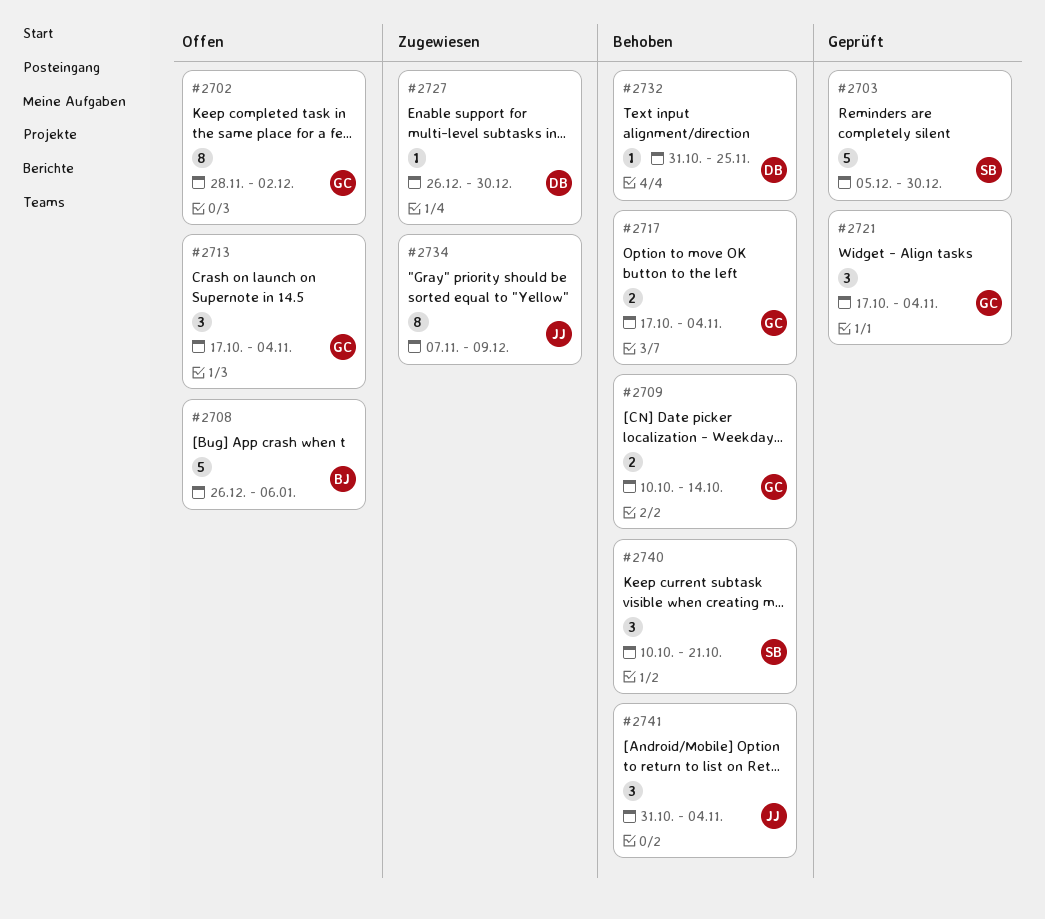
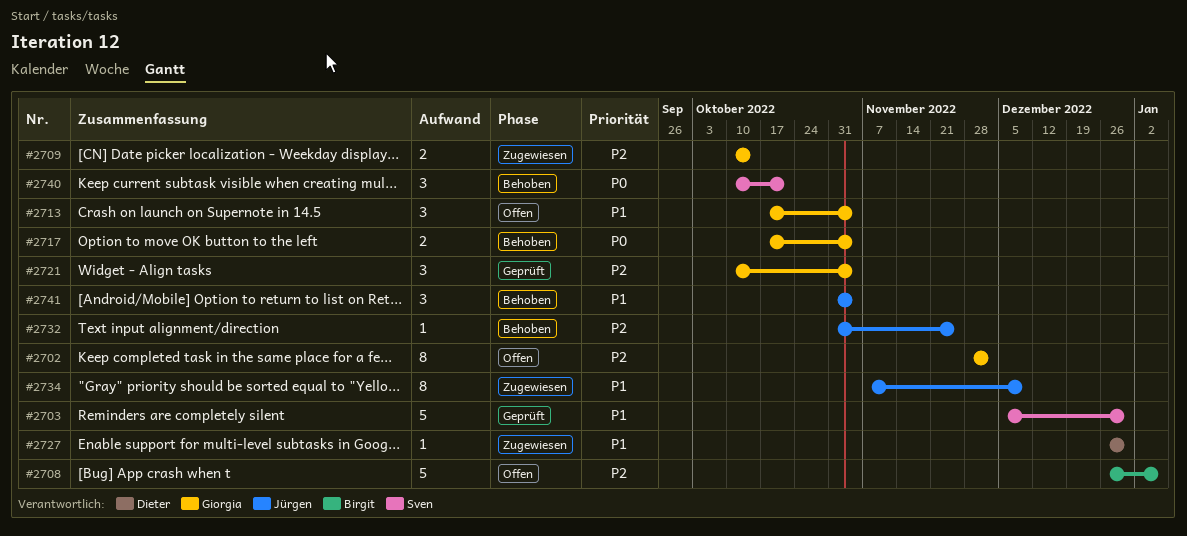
#2709, status: Behoben -> Zugewiesen
#2721, start: Oct 17 -> Oct 10
#2732, owner: Dieter -> Jürgen

